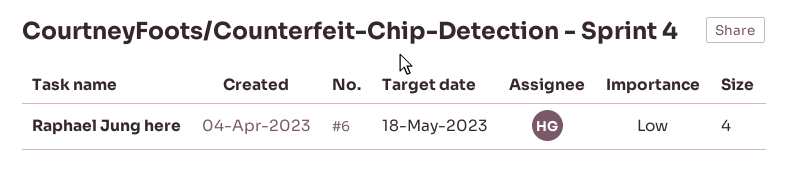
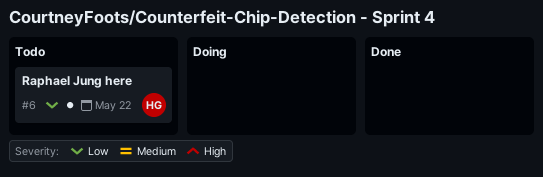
#6, estimate: 4 -> 1
#6, due: May 18 -> May 22

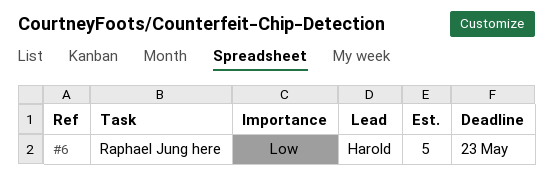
#6, estimate: 1 -> 5
#6, due: May 22 -> May 23

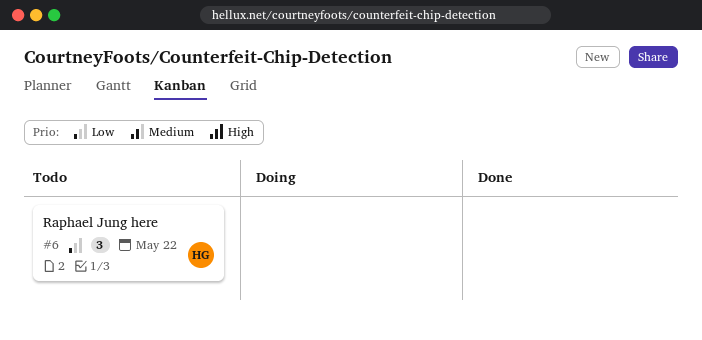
#6, estimate: 5 -> 3
#6, due: May 23 -> May 22

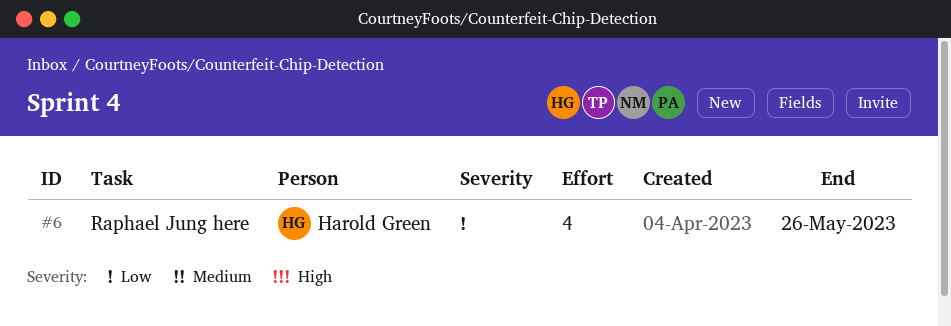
#6, estimate: 3 -> 4
#6, due: May 22 -> May 26

